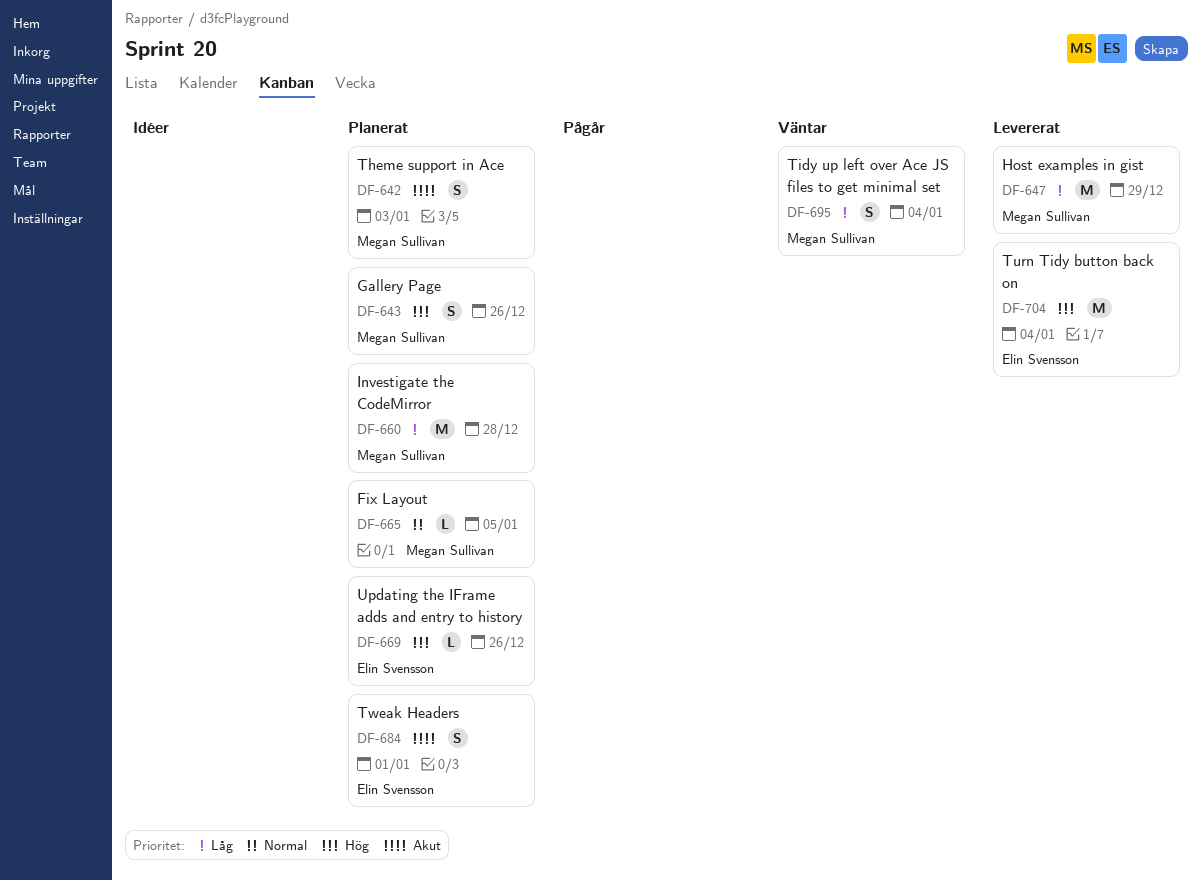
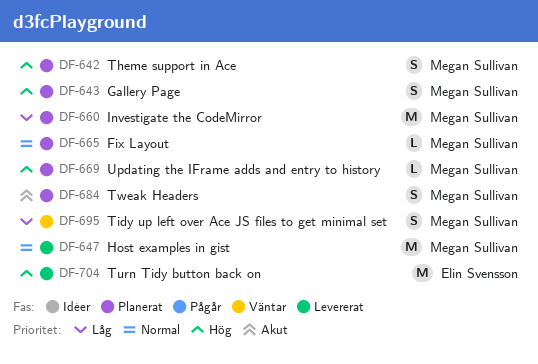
DF-642, priority: Akut -> Hög
DF-647, priority: Låg -> Normal
DF-669, owner: Elin Svensson -> Megan Sullivan
DF-684, owner: Elin Svensson -> Megan Sullivan

